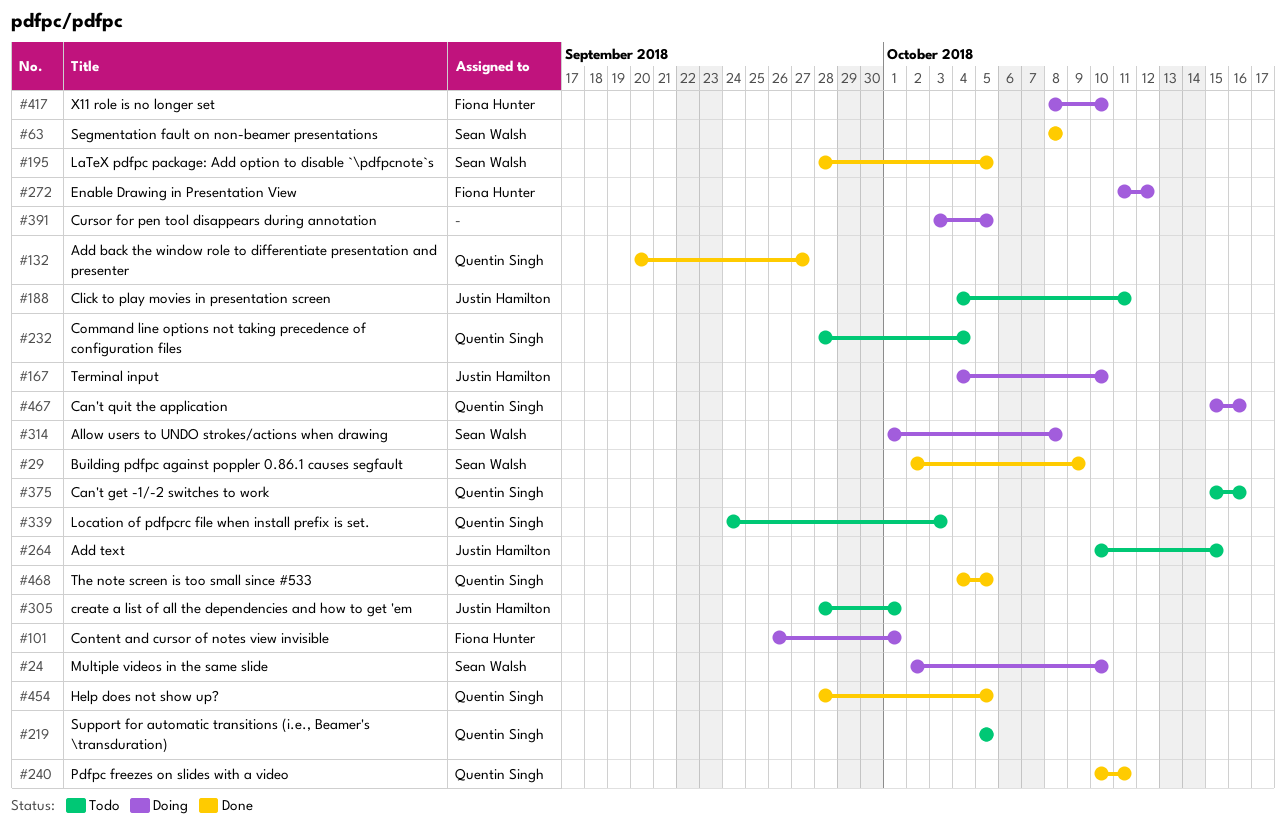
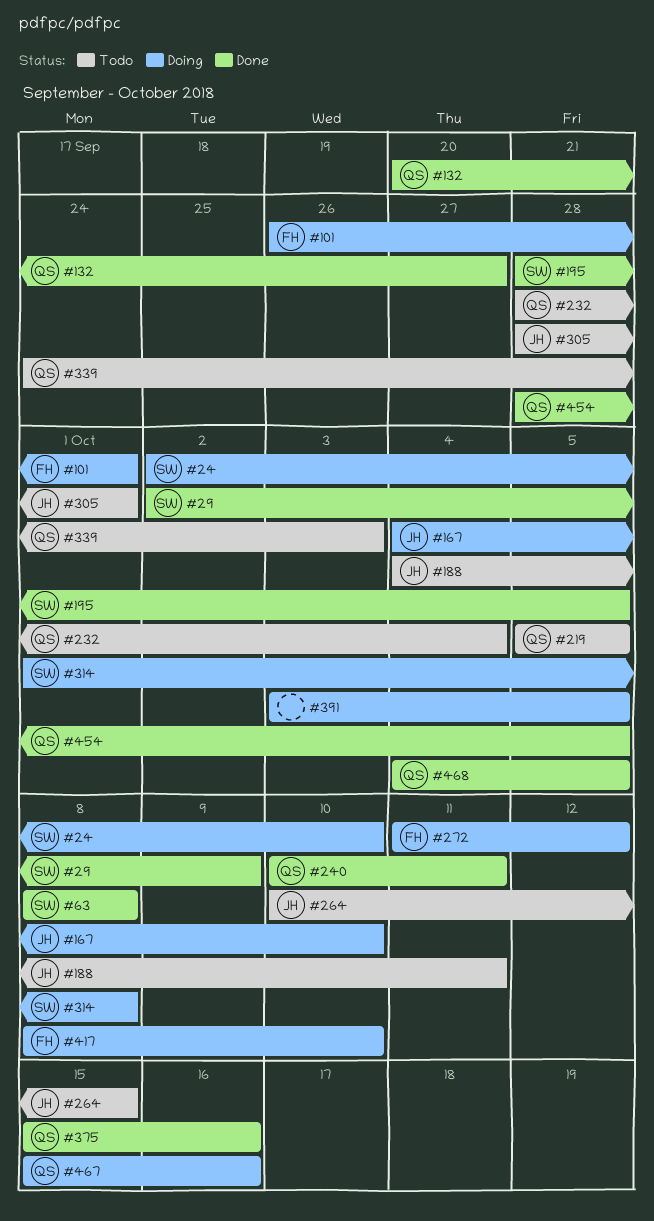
#375, status: Todo -> Done

